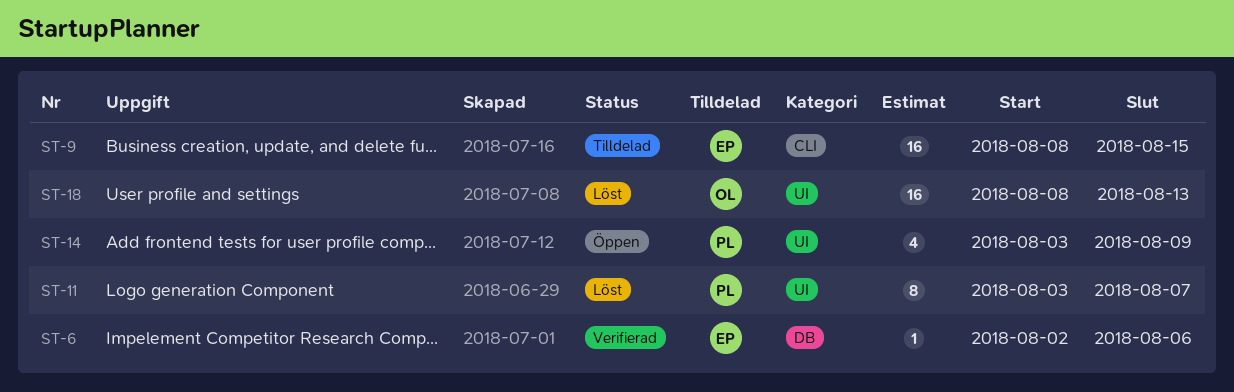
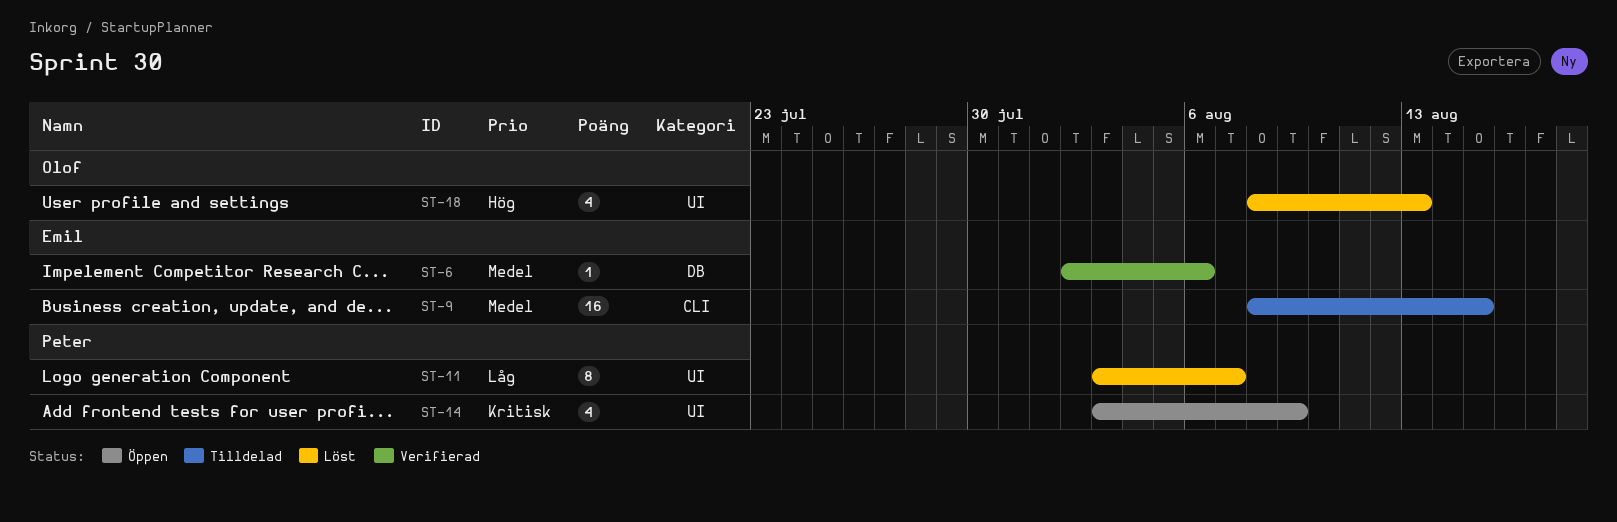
ST-18, estimate: 16 -> 4

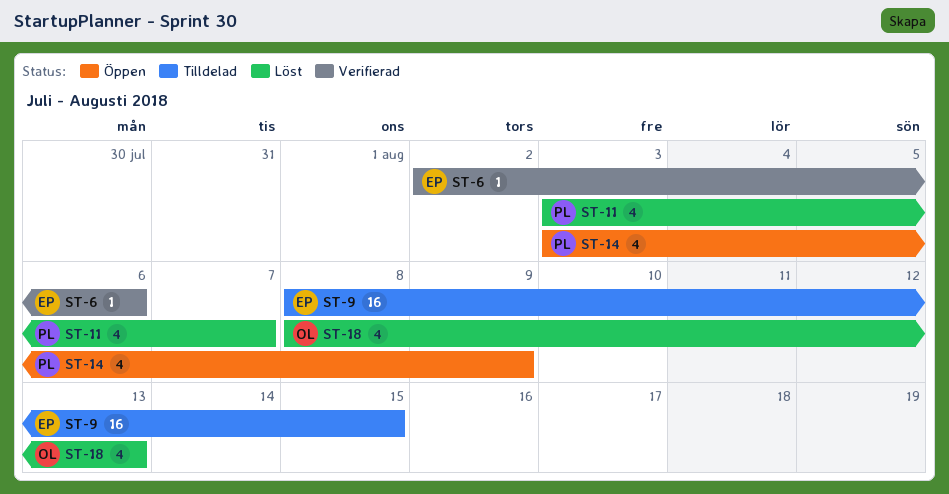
ST-11, estimate: 8 -> 4

